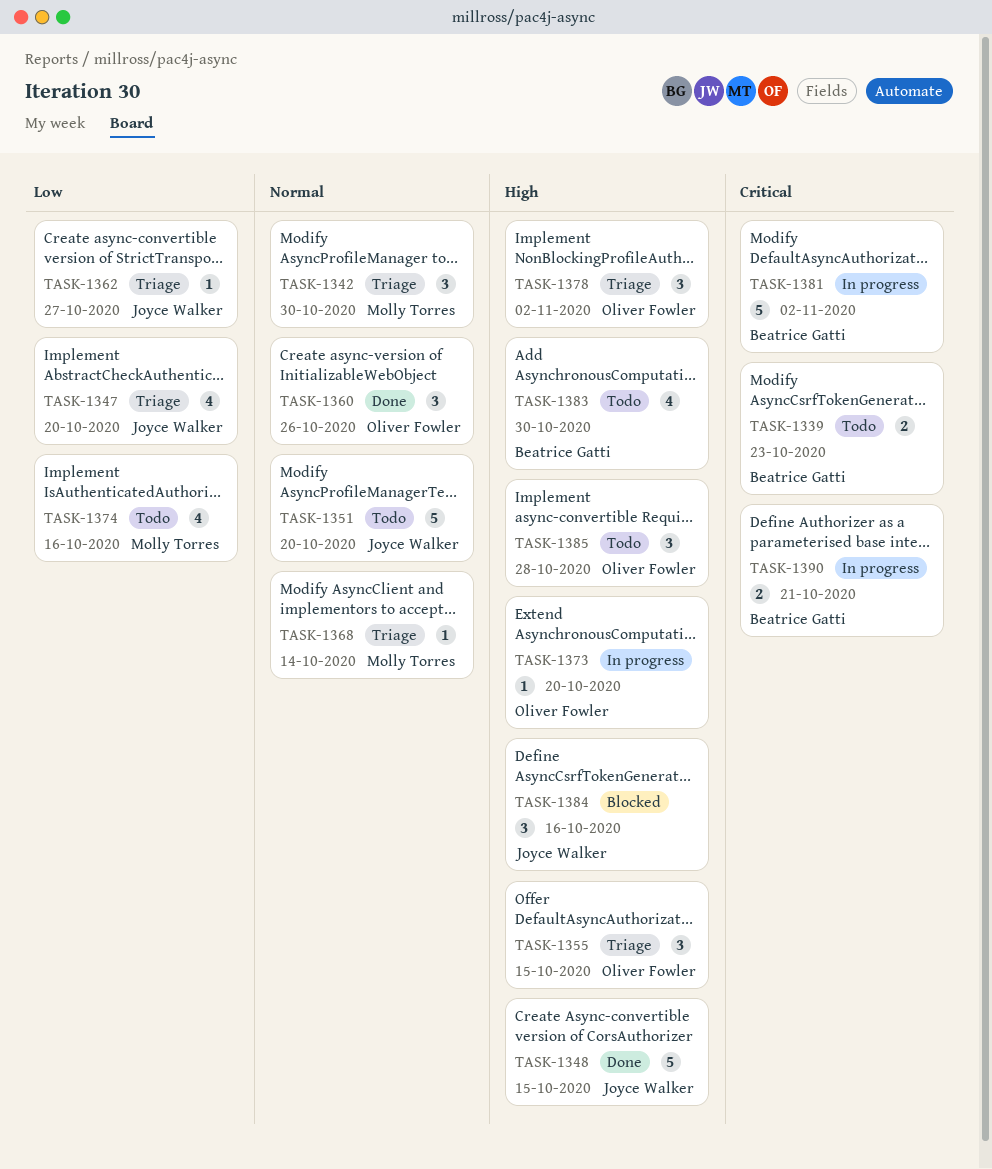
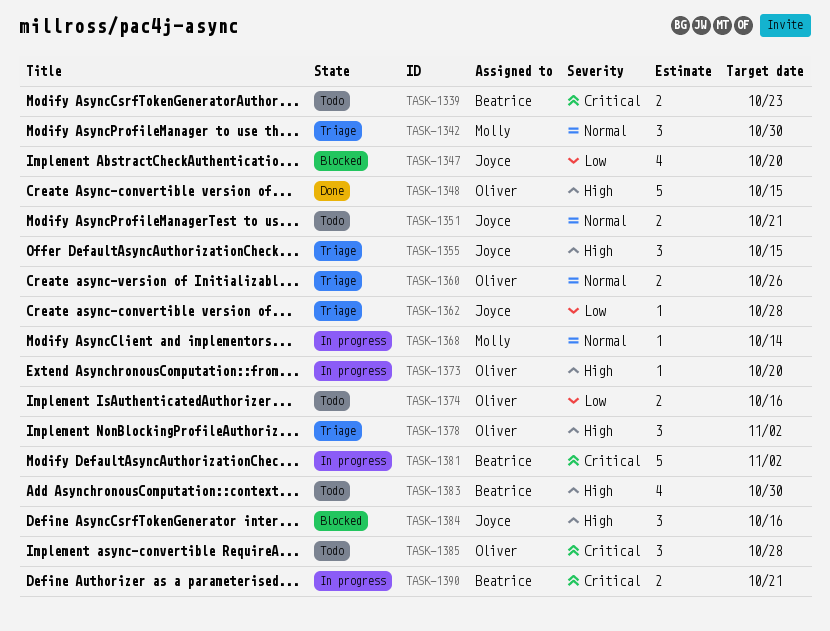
TASK-1347, status: Triage -> Blocked
TASK-1348, owner: Joyce Walker -> Oliver Fowler
TASK-1351, estimate: 5 -> 2
TASK-1351, due: Oct 20 -> Oct 21
TASK-1355, owner: Oliver Fowler -> Joyce Walker
TASK-1360, status: Done -> Triage
TASK-1360, estimate: 3 -> 2
TASK-1362, due: Oct 27 -> Oct 28
TASK-1368, status: Triage -> In progress
TASK-1374, owner: Molly Torres -> Oliver Fowler
TASK-1374, estimate: 4 -> 2
TASK-1385, priority: High -> Critical

